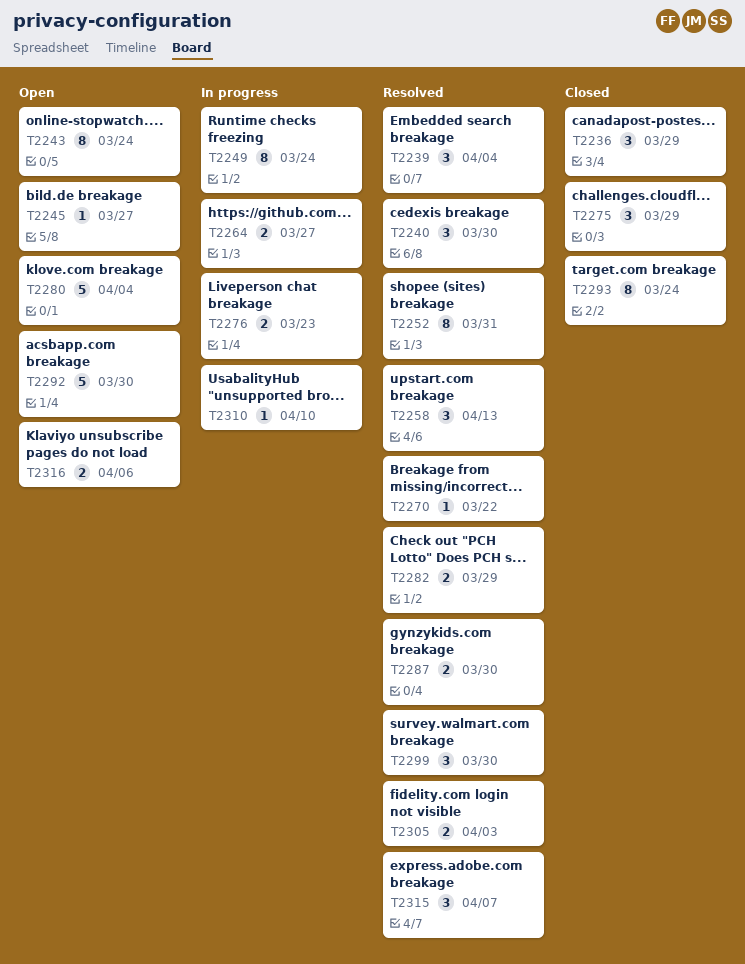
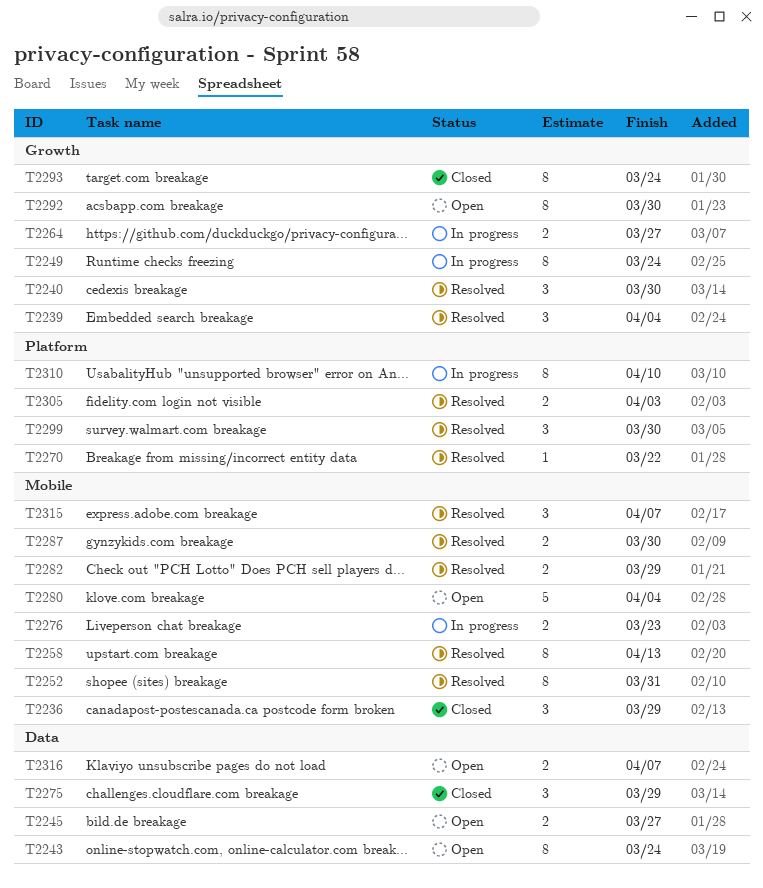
T2245, estimate: 1 -> 2
T2258, estimate: 3 -> 8
T2292, estimate: 5 -> 8
T2310, estimate: 1 -> 8
T2316, due: Apr 6 -> Apr 7

